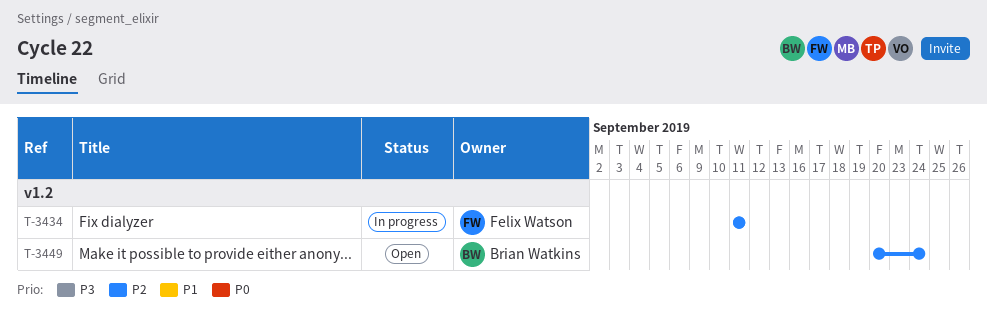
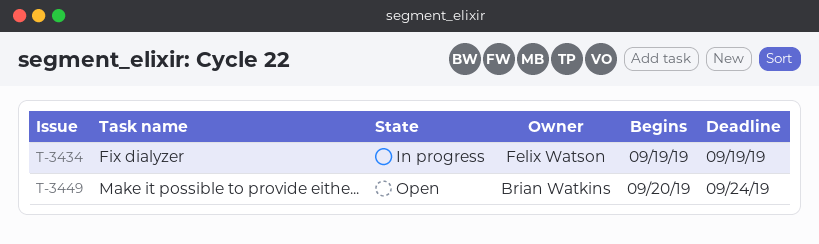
T-3434, start: Sep 11 -> Sep 19
T-3434, due: Sep 11 -> Sep 19

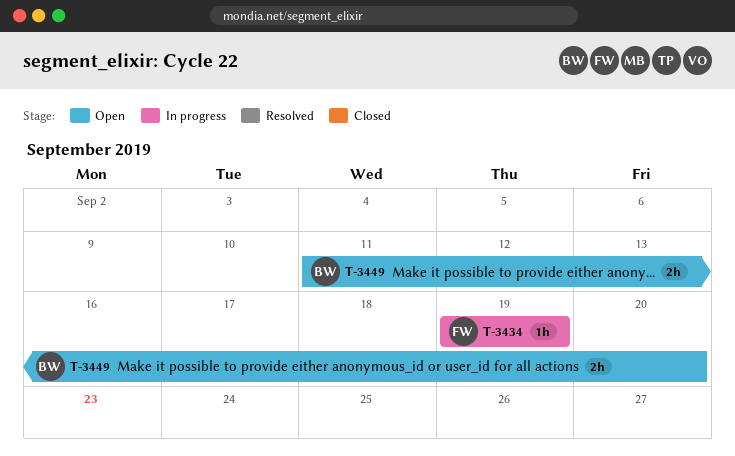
T-3449, start: Sep 20 -> Sep 11
T-3449, due: Sep 24 -> Sep 20

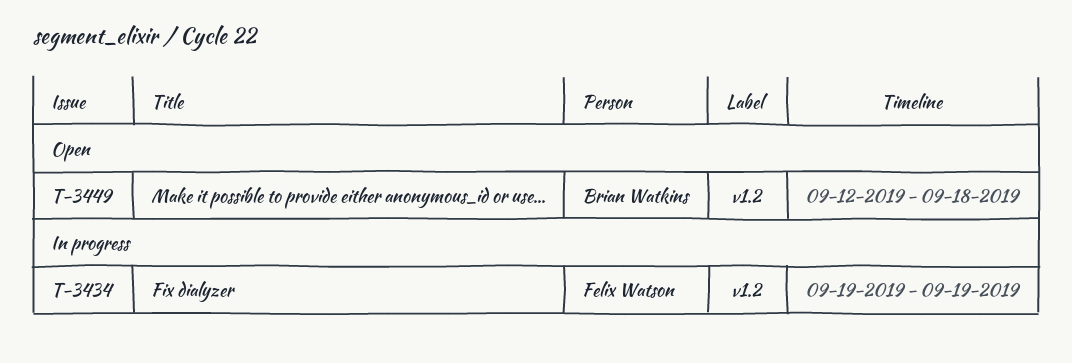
T-3449, start: Sep 11 -> Sep 12
T-3449, due: Sep 20 -> Sep 18

